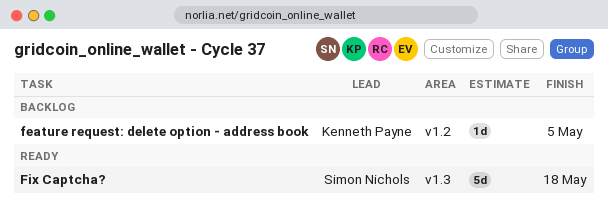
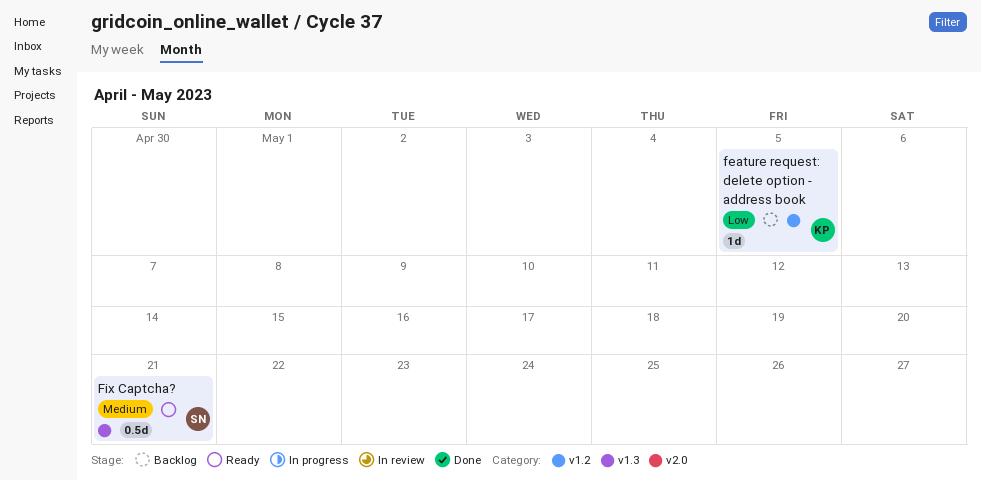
Fix Captcha?, estimate: 5d -> 0.5d
Fix Captcha?, due: May 18 -> May 21

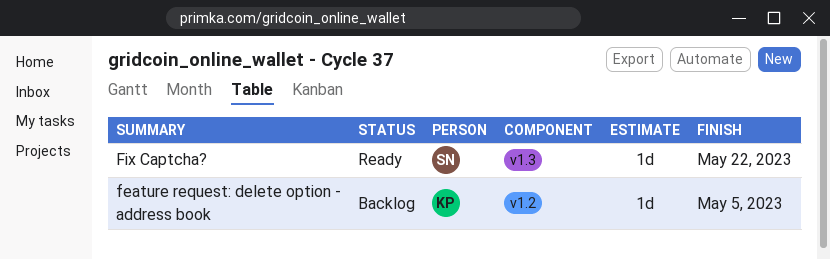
Fix Captcha?, estimate: 0.5d -> 1d
Fix Captcha?, due: May 21 -> May 22

